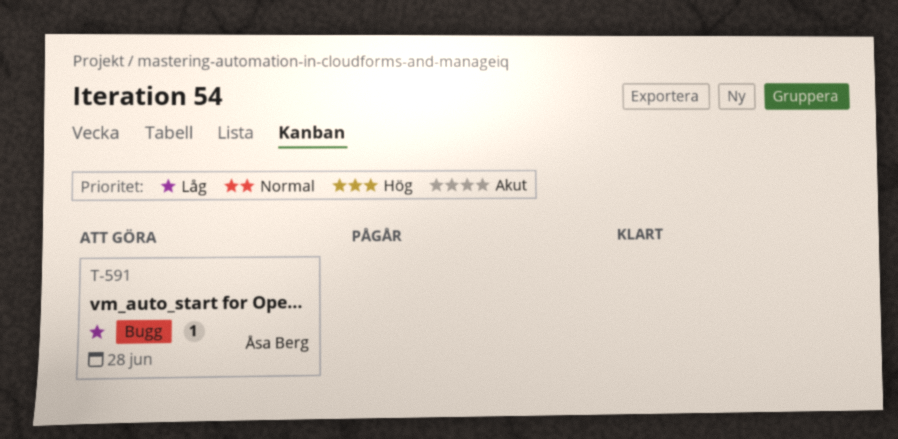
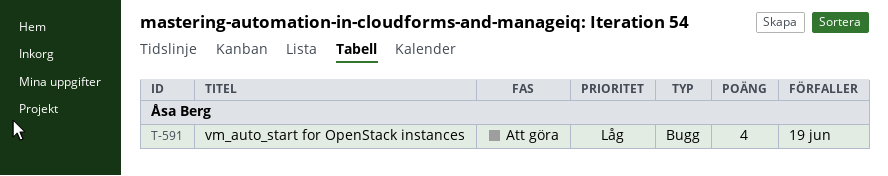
T-591, estimate: 1 -> 4
T-591, due: Jun 28 -> Jun 19

